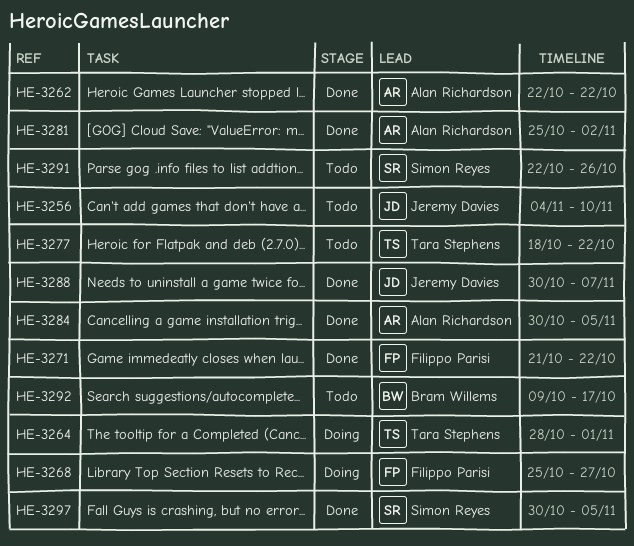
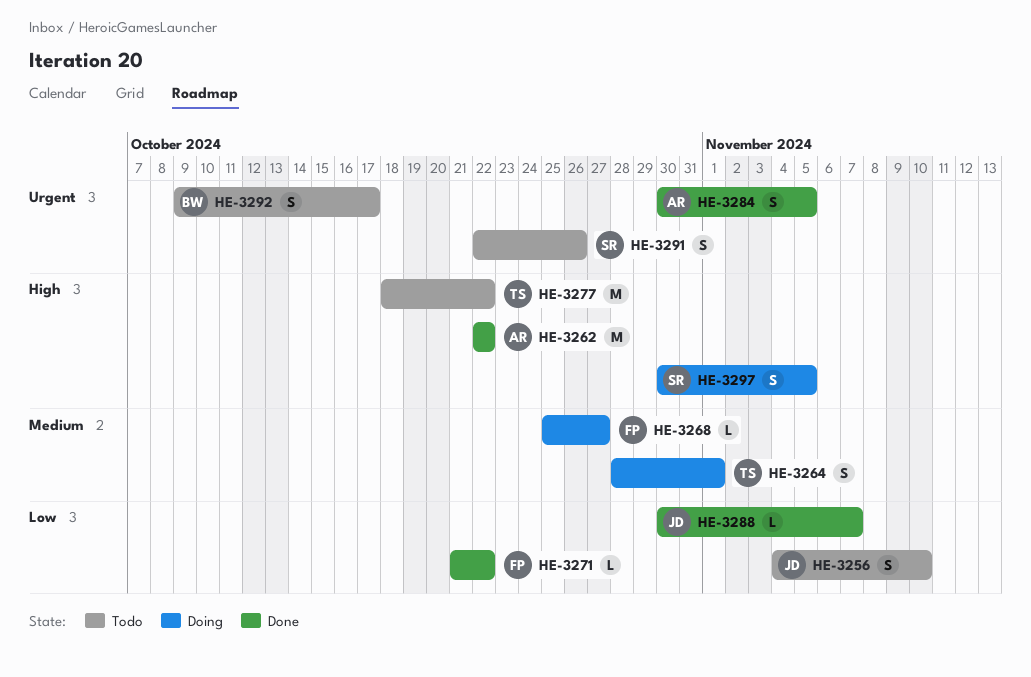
HE-3281: present -> none
HE-3297, status: Done -> Doing

